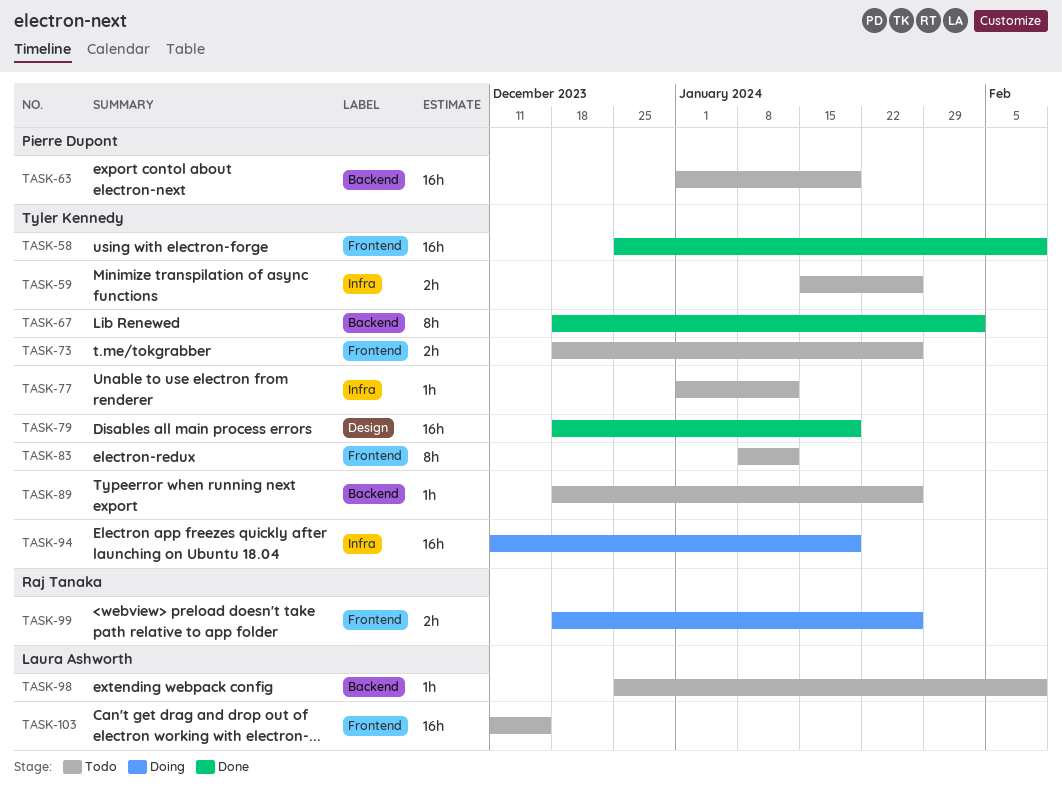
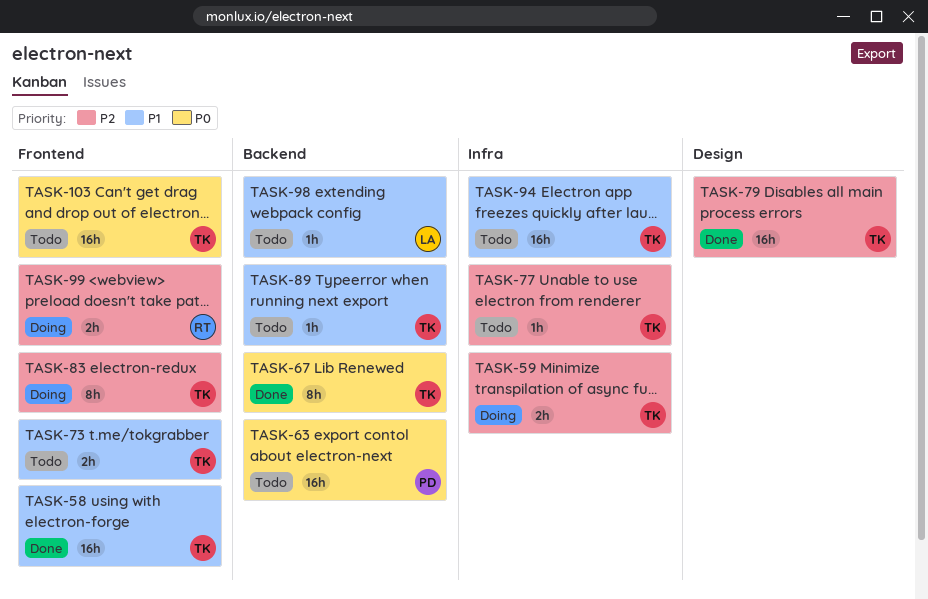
TASK-59, status: Todo -> Doing
TASK-83, status: Todo -> Doing
TASK-94, status: Doing -> Todo
TASK-103, owner: Laura Ashworth -> Tyler Kennedy

